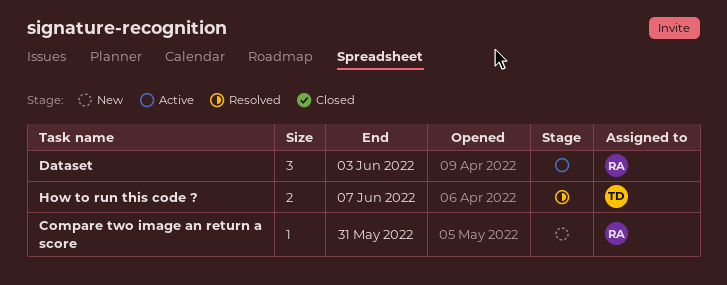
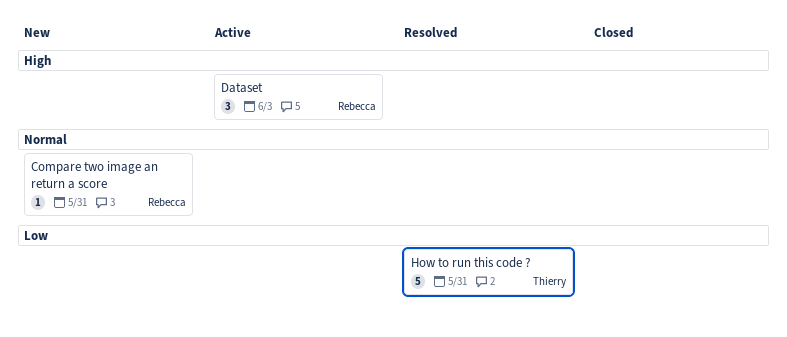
How to run this code ?, estimate: 2 -> 5
How to run this code ?, due: Jun 7 -> May 31

